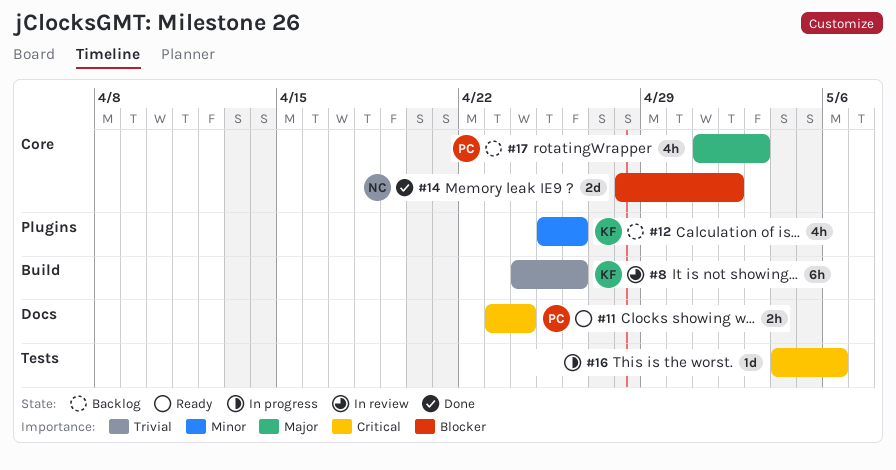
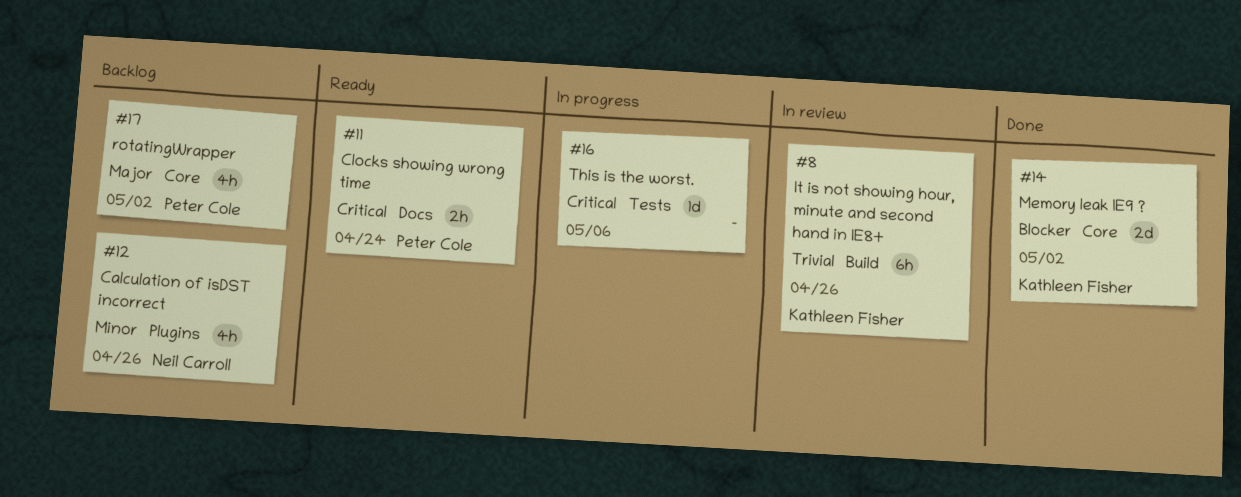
#12, owner: Kathleen Fisher -> Neil Carroll
#14, owner: Neil Carroll -> Kathleen Fisher
#17, due: May 3 -> May 2

